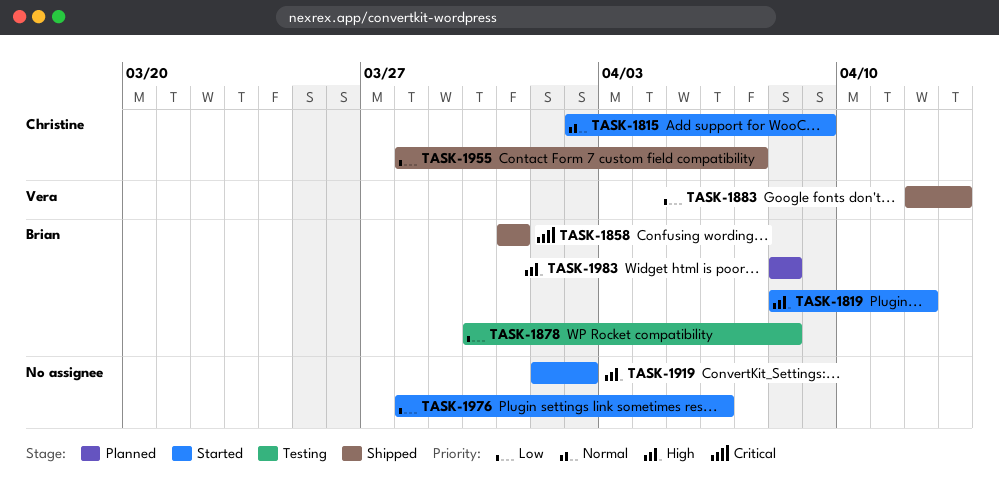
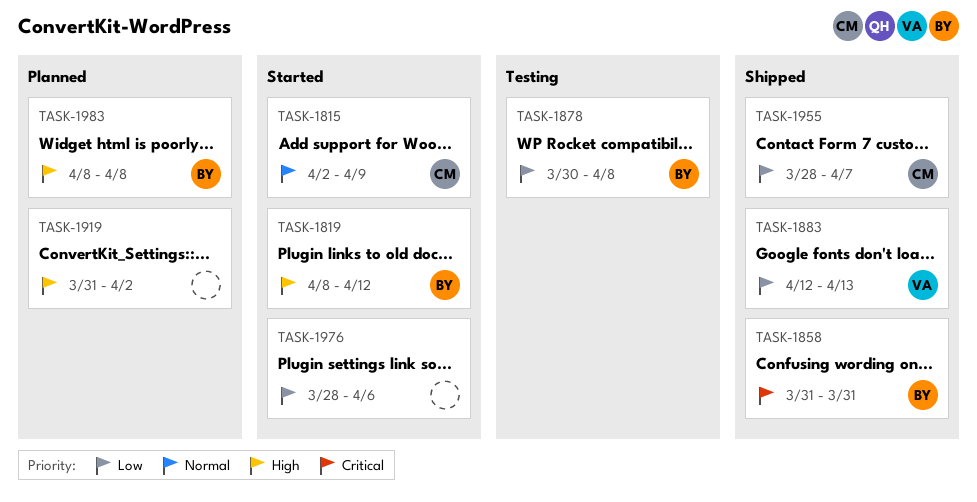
TASK-1919, status: Started -> Planned
TASK-1919, start: Apr 1 -> Mar 31

